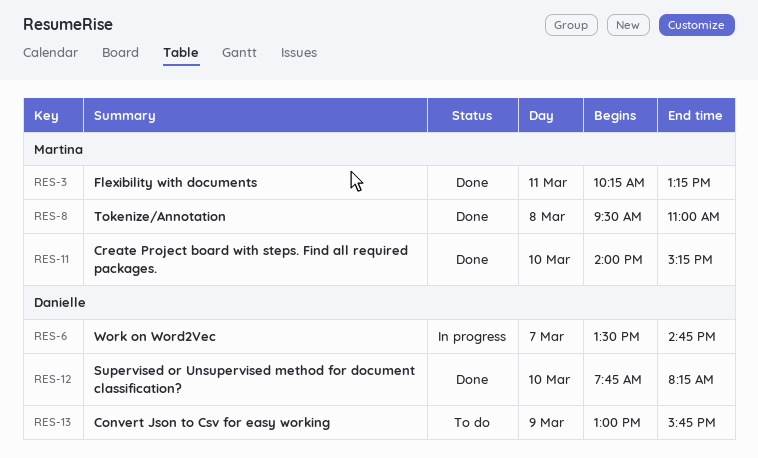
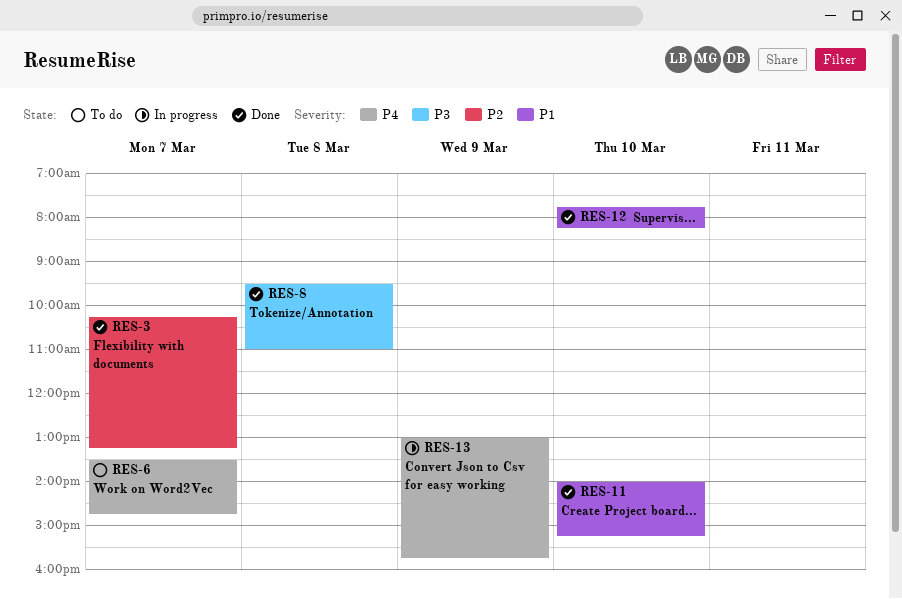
RES-3, day: Mar 11 -> Mar 7
RES-6, status: In progress -> To do
RES-13, status: To do -> In progress

